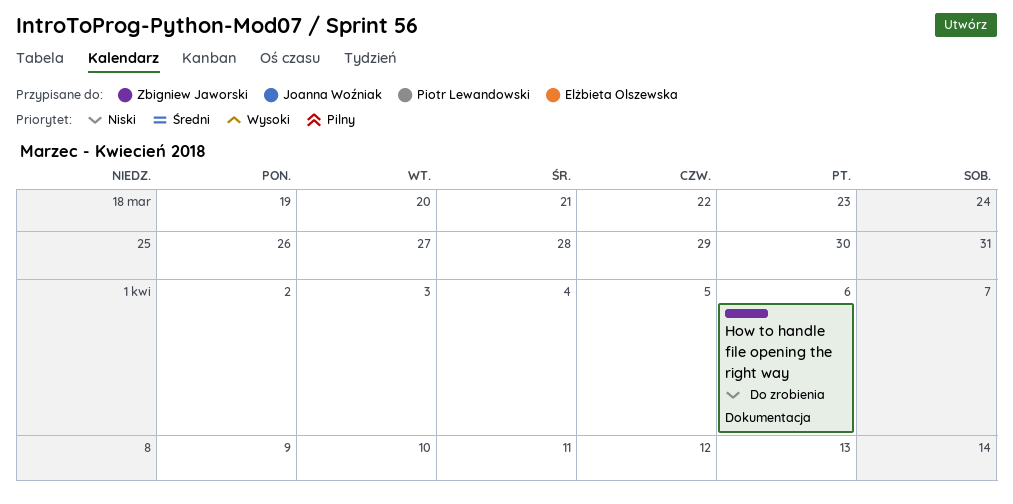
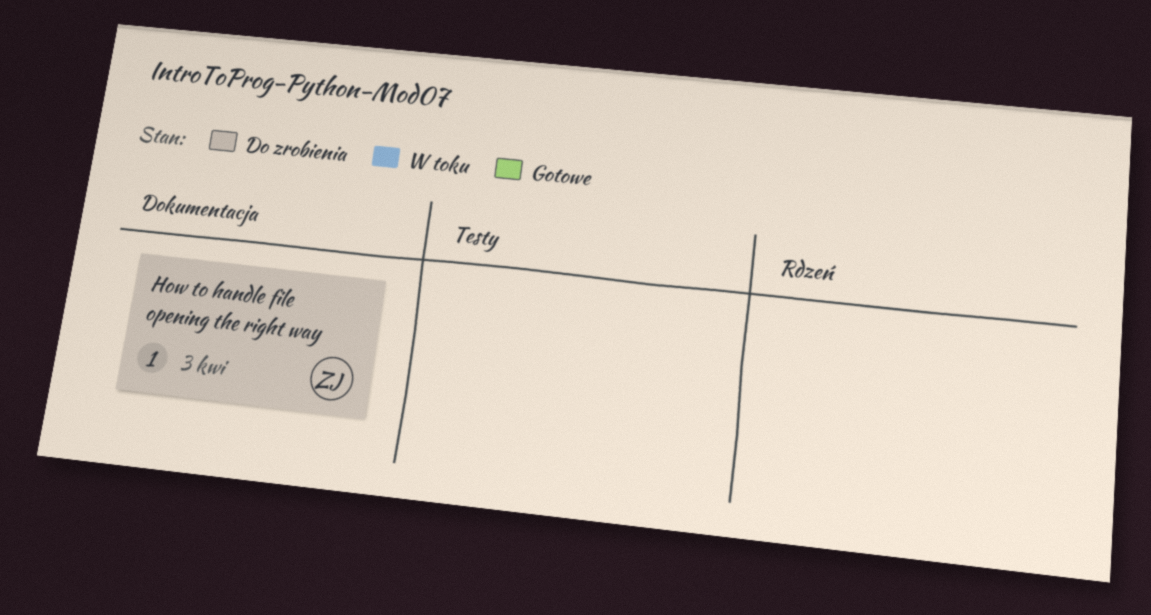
How to handle file opening the right way, due: Apr 6 -> Apr 3

